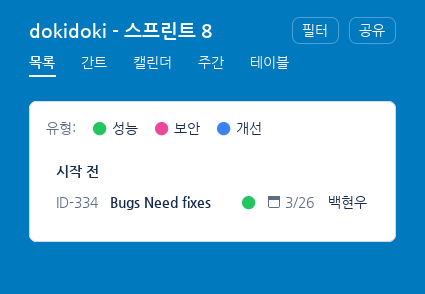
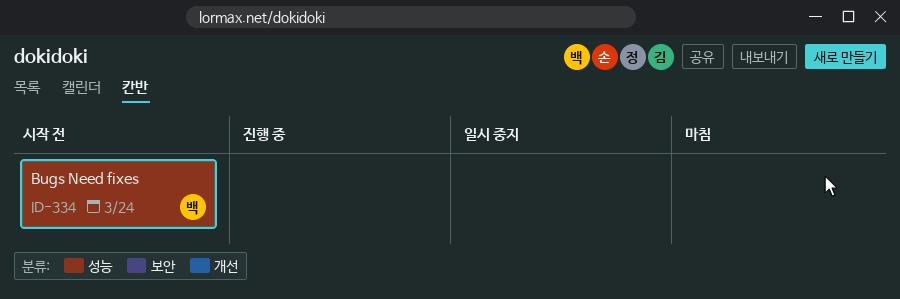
ID-334, due: Mar 26 -> Mar 24

